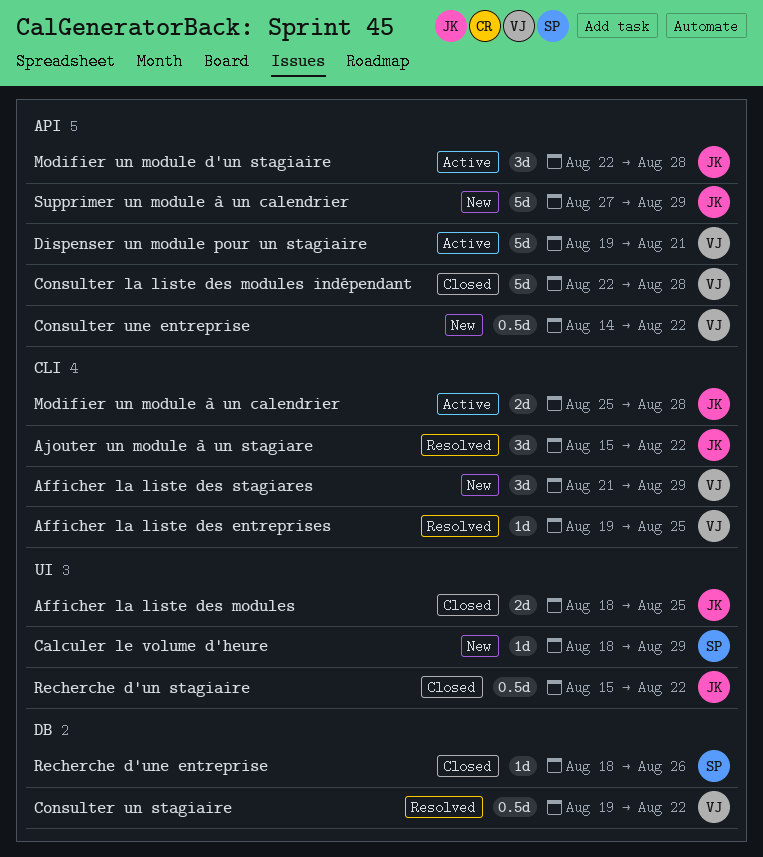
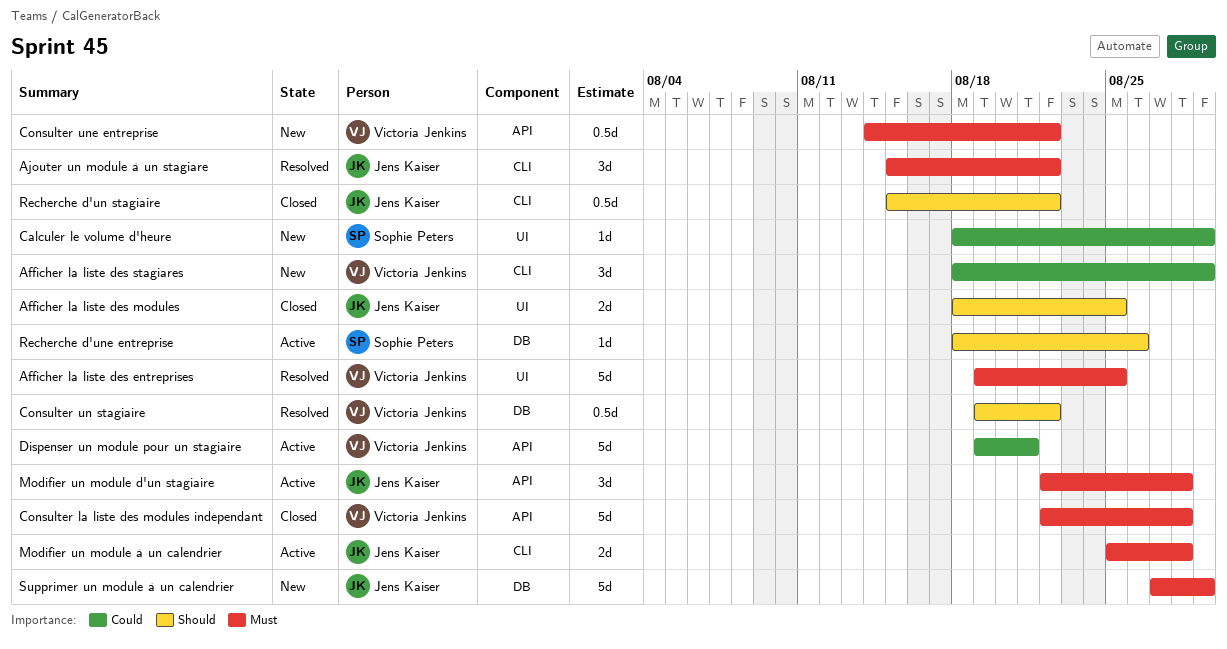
Afficher la liste des entreprises, label: CLI -> UI
Afficher la liste des entreprises, estimate: 1d -> 5d
Afficher la liste des stagiares, start: Aug 21 -> Aug 18
Recherche d'un stagiaire, label: UI -> CLI
Recherche d'une entreprise, status: Closed -> Active
Supprimer un module à un calendrier, label: API -> DB

